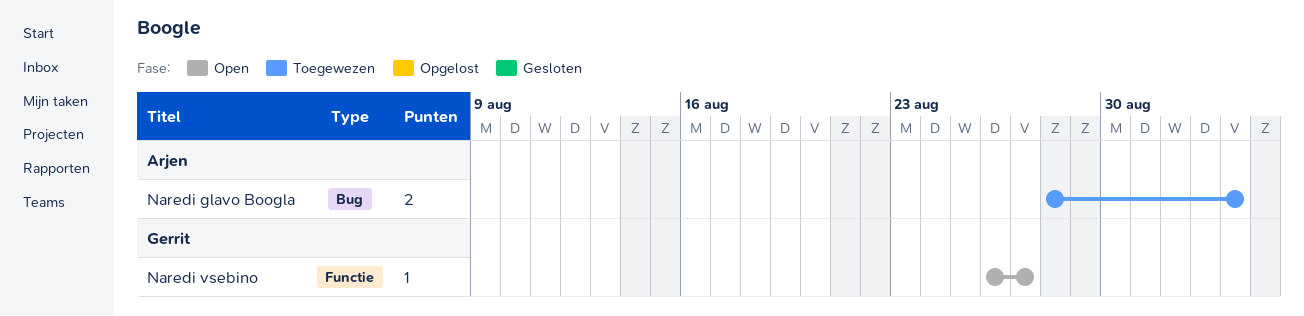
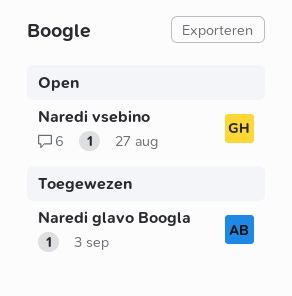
Naredi glavo Boogla, estimate: 2 -> 1

